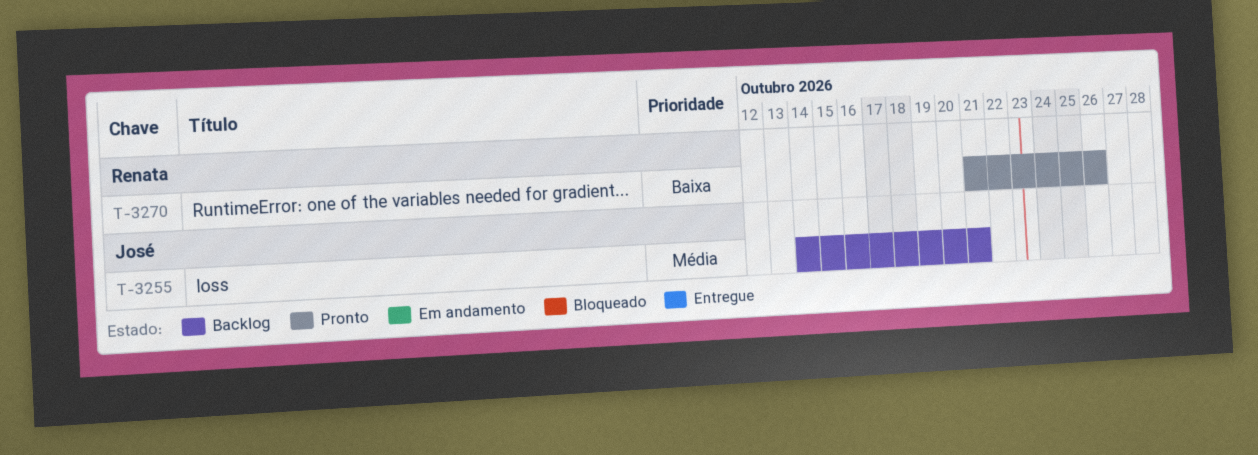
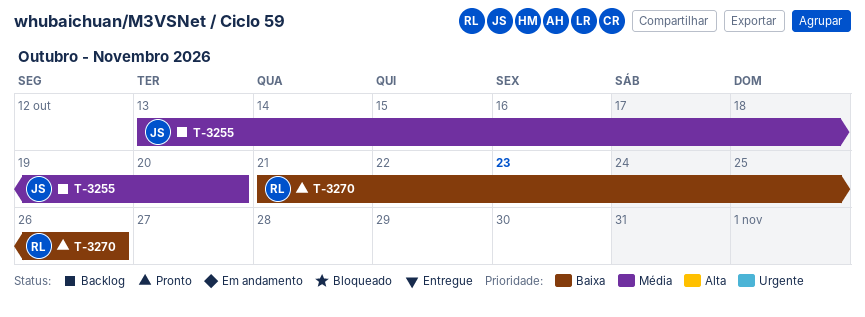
T-3255, start: Oct 14 -> Oct 13
T-3255, due: Oct 21 -> Oct 20

